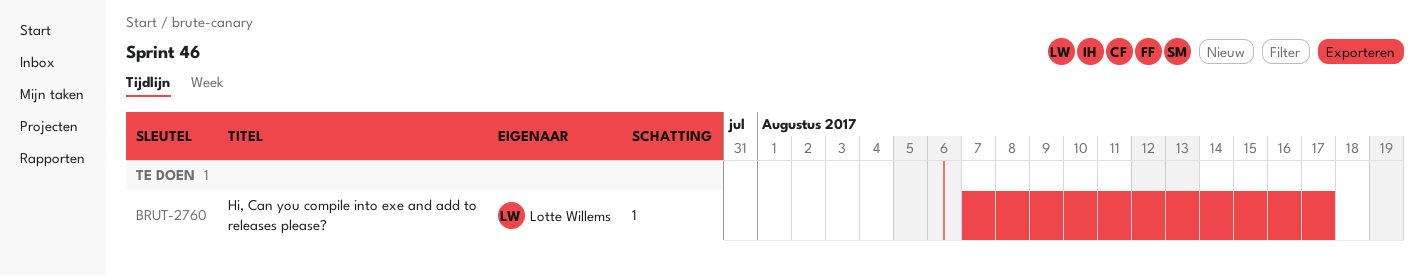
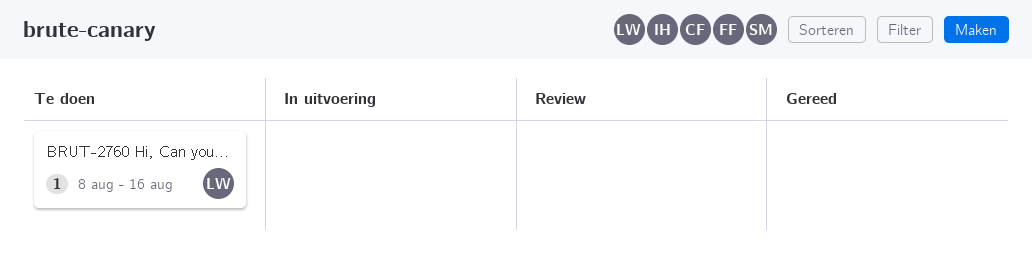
BRUT-2760, start: Aug 7 -> Aug 8
BRUT-2760, due: Aug 17 -> Aug 16

